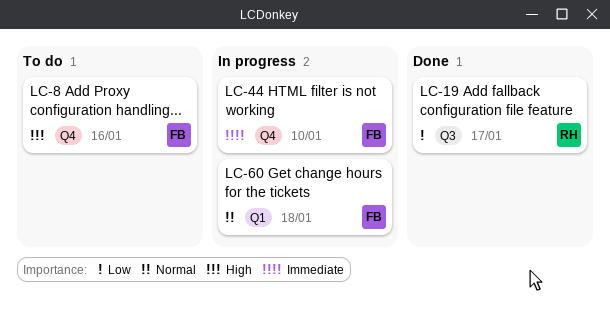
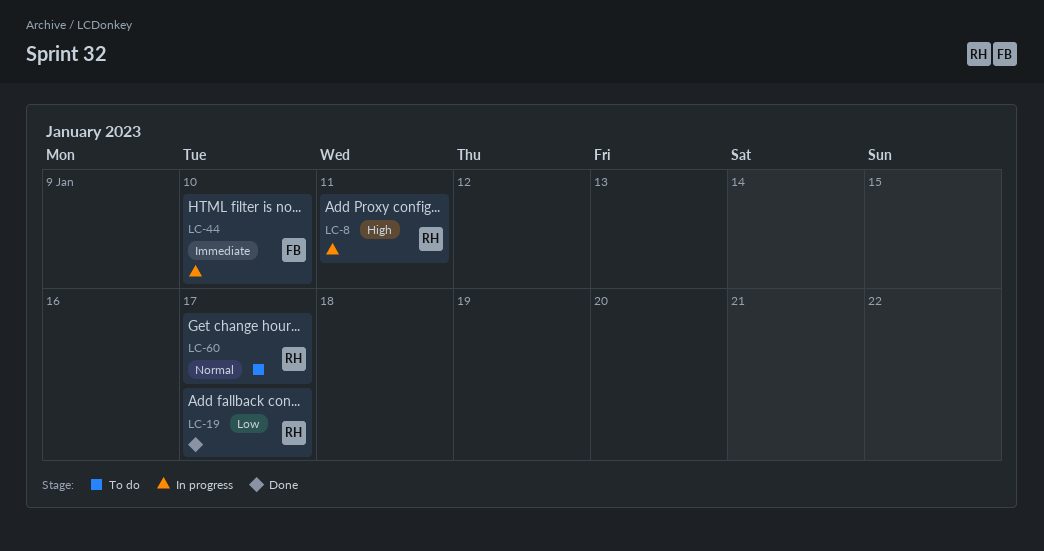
LC-8, status: To do -> In progress
LC-8, owner: FB -> RH
LC-8, due: Jan 16 -> Jan 11
LC-60, status: In progress -> To do
LC-60, owner: FB -> RH
LC-60, due: Jan 18 -> Jan 17

